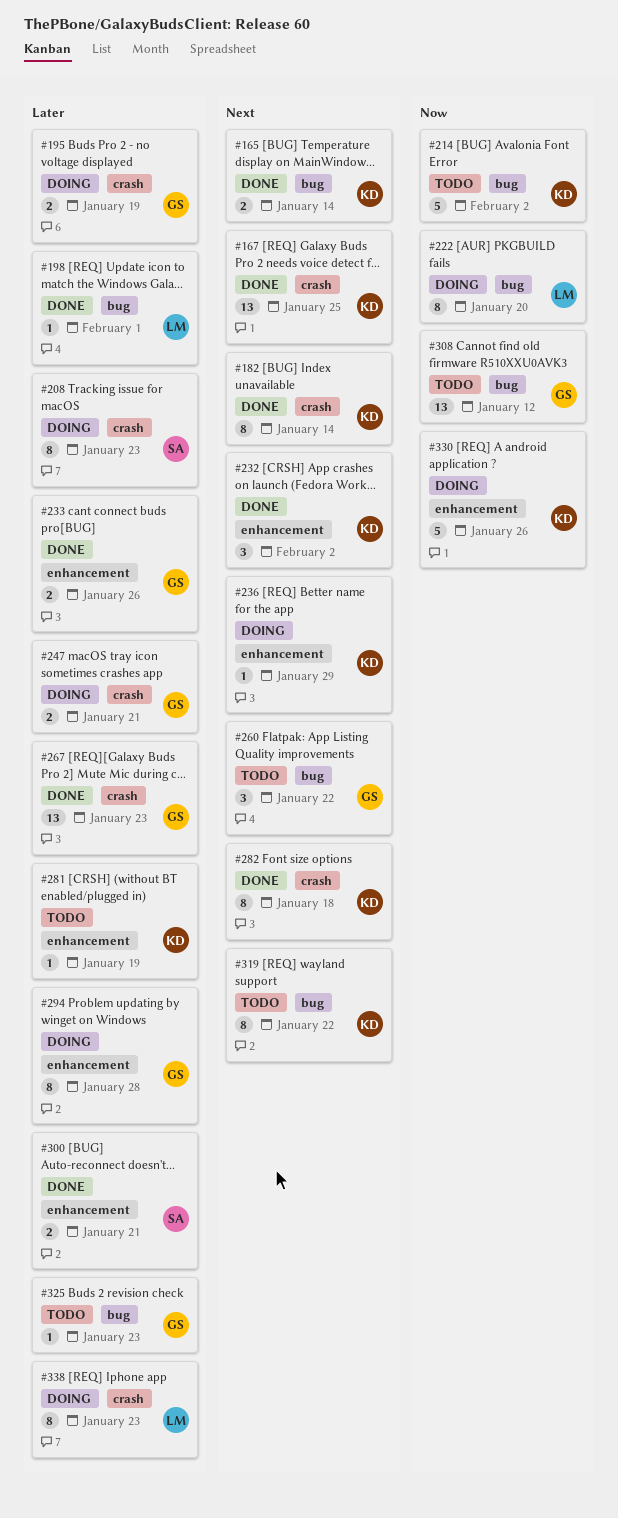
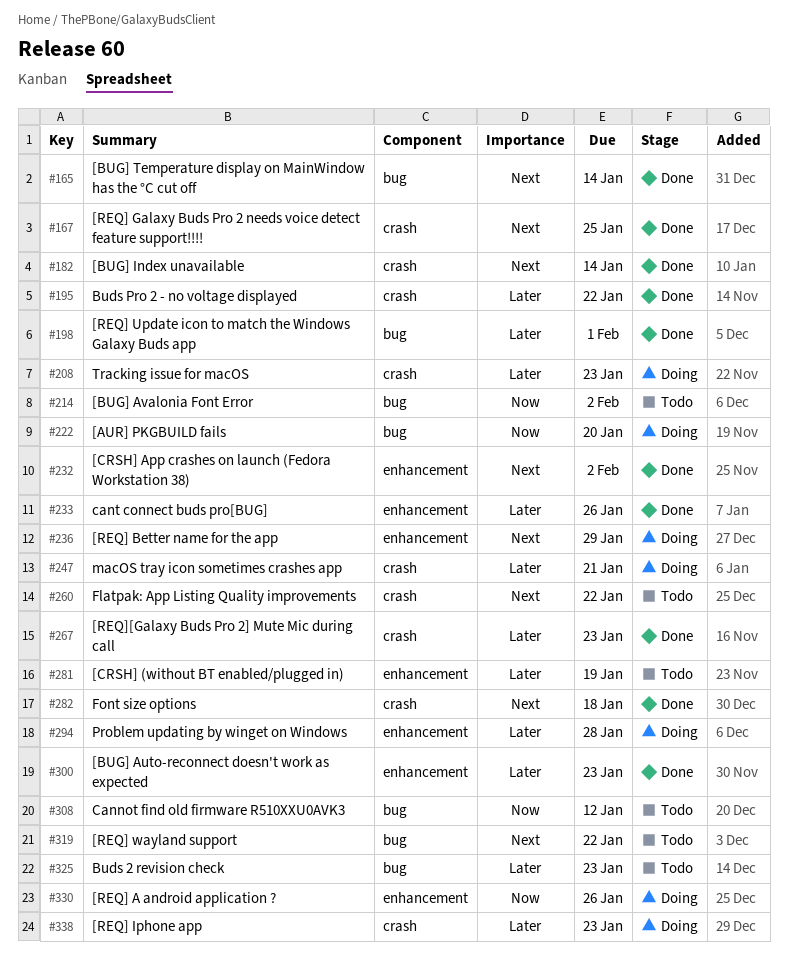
#195, status: Doing -> Done
#195, due: Jan 19 -> Jan 22
#260, label: bug -> crash
#300, due: Jan 21 -> Jan 23

